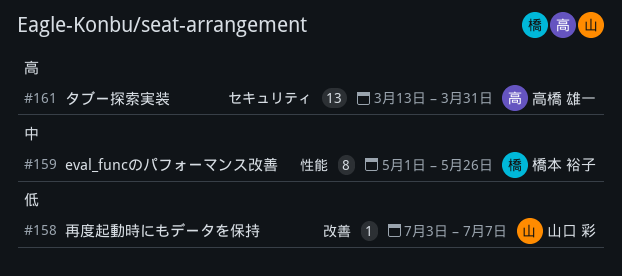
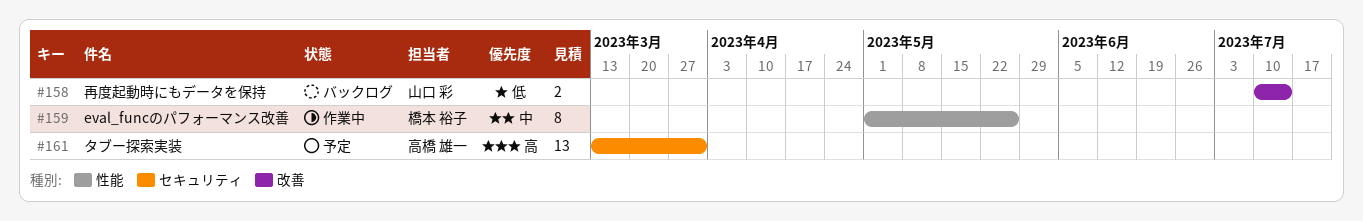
#158, estimate: 1 -> 2
#158, start: Jul 3 -> Jul 10
#158, due: Jul 7 -> Jul 14

